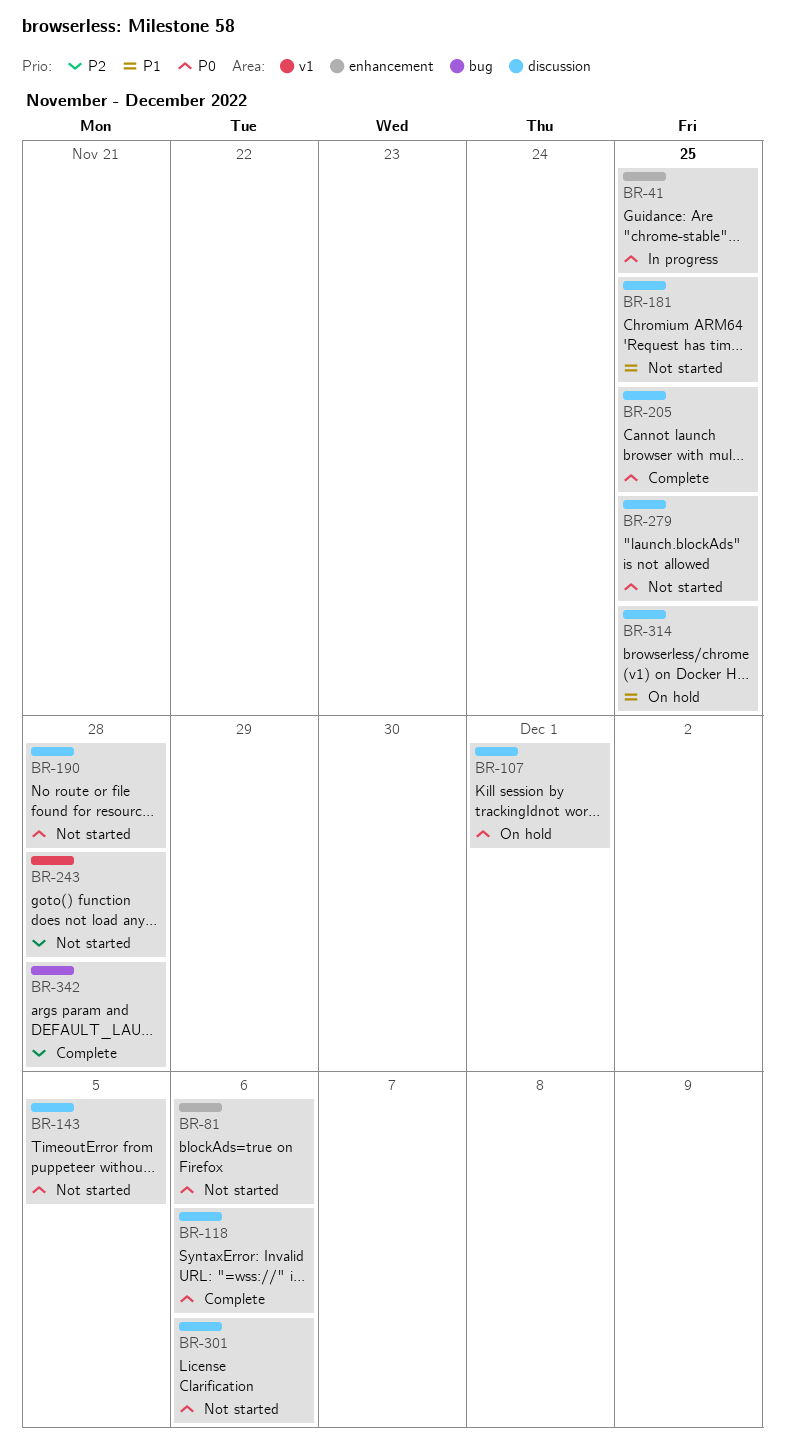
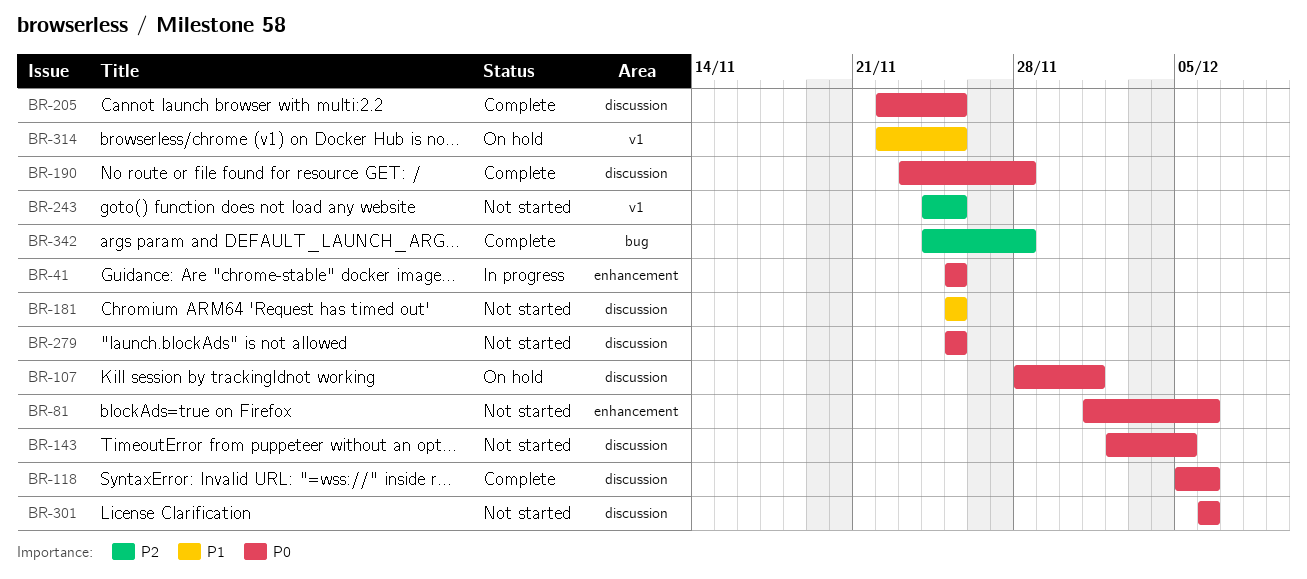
BR-190, status: Not started -> Complete
BR-243, due: Nov 28 -> Nov 25
BR-314, label: discussion -> v1

